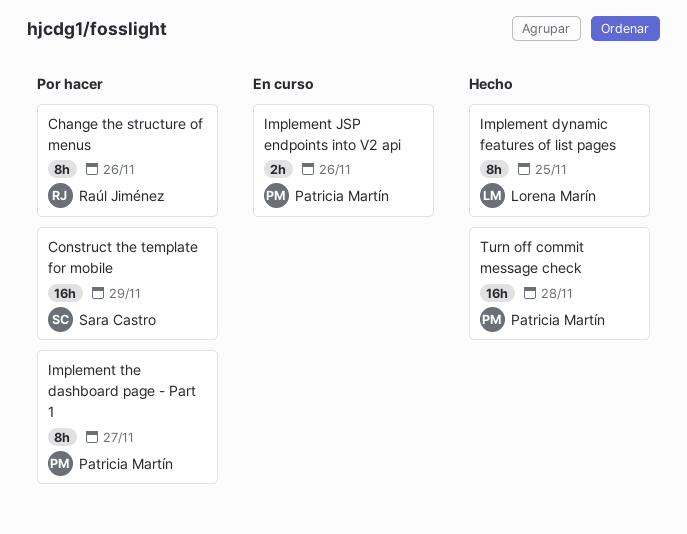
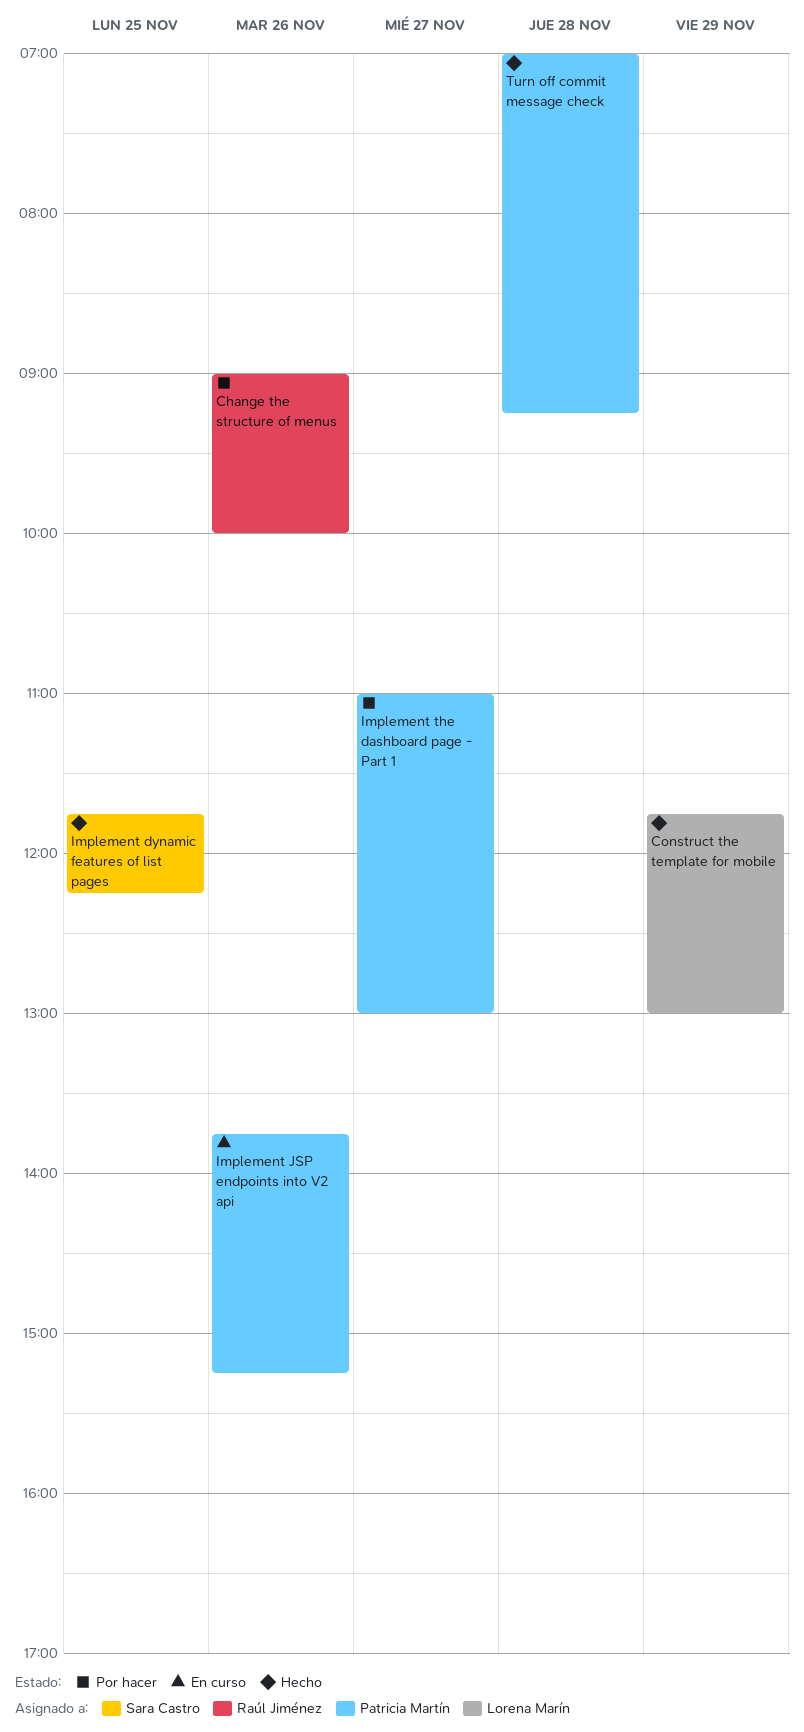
Construct the template for mobile, status: Por hacer -> Hecho
Construct the template for mobile, owner: Sara Castro -> Lorena Marín
Implement dynamic features of list pages, owner: Lorena Marín -> Sara Castro

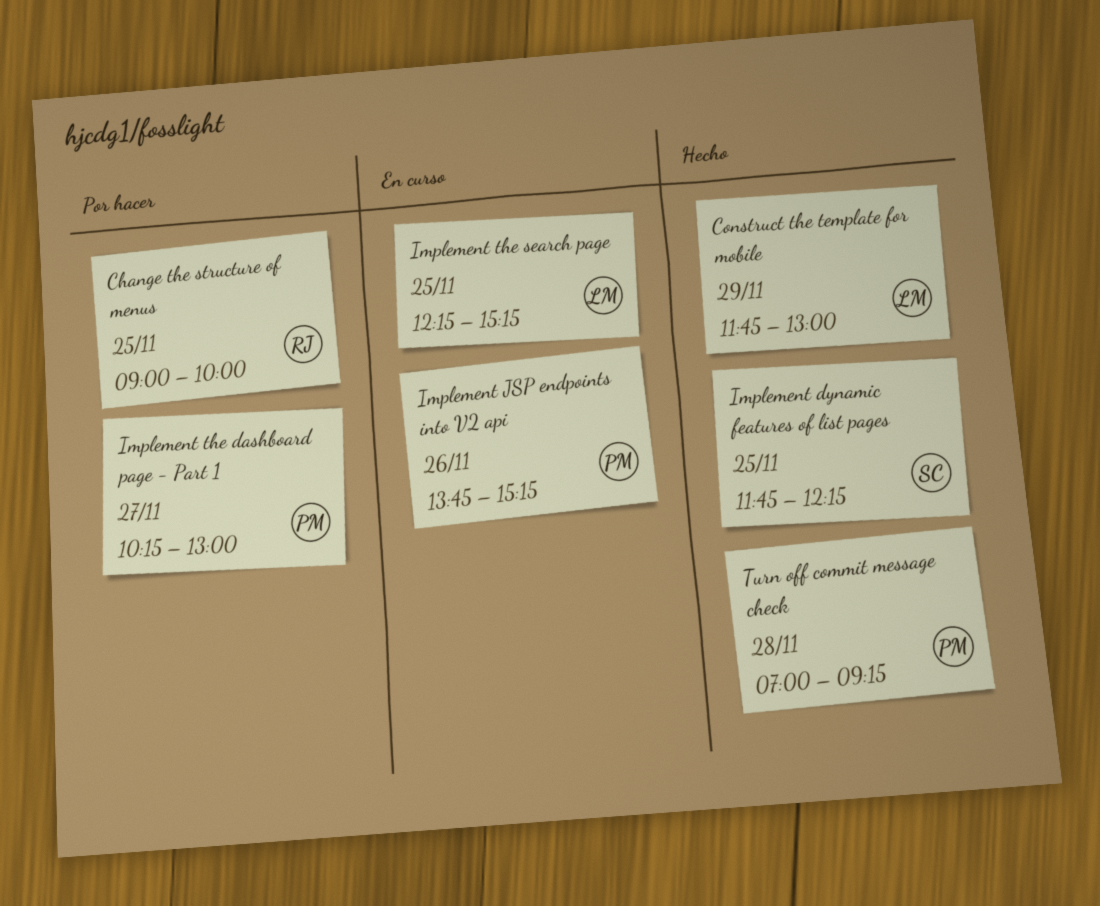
Change the structure of menus, day: Nov 26 -> Nov 25
Implement the dashboard page - Part 1, begins: 11:00 -> 10:15
Implement the search page: none -> present

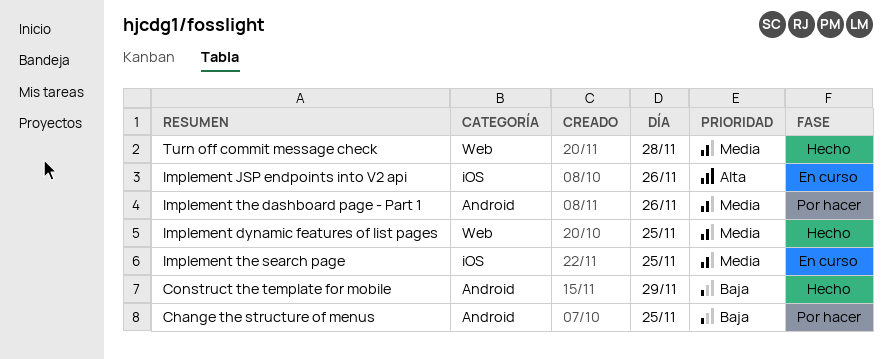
Implement the dashboard page - Part 1, day: Nov 27 -> Nov 26

